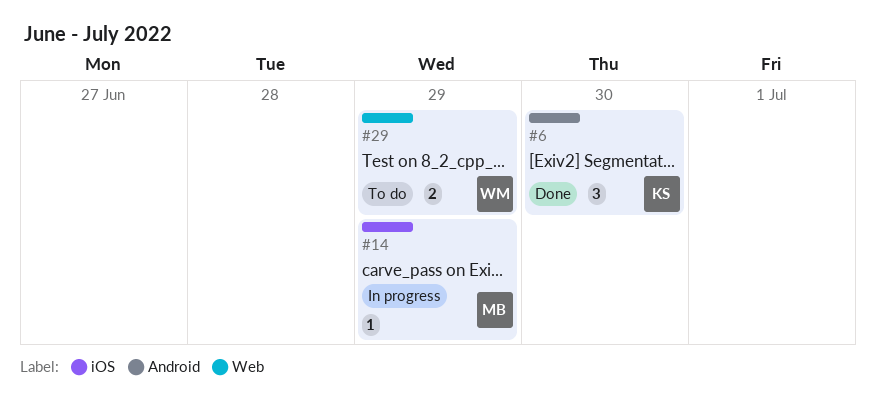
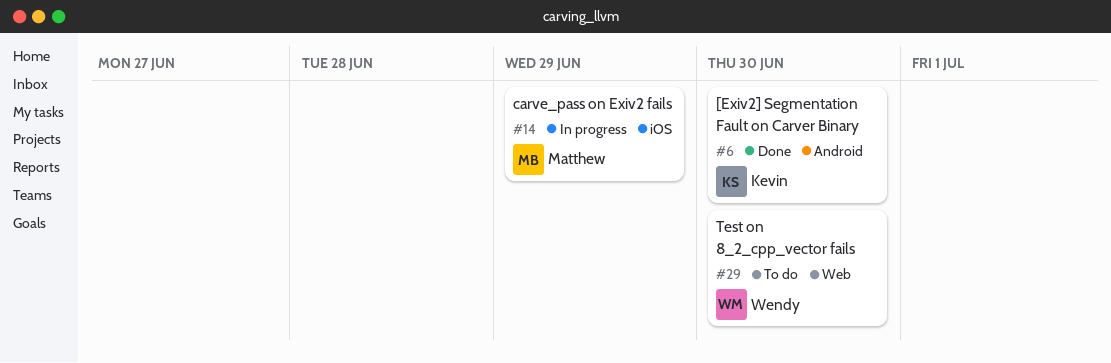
#29, due: Jun 29 -> Jun 30

